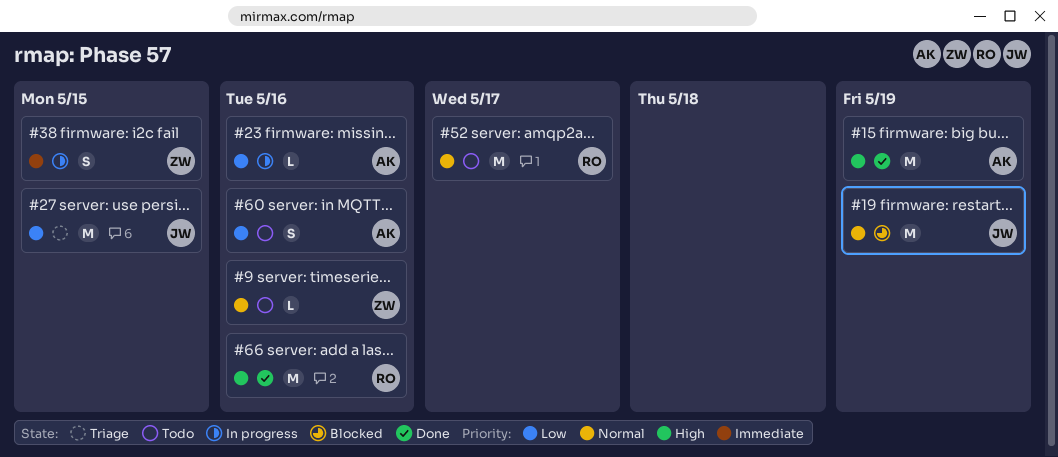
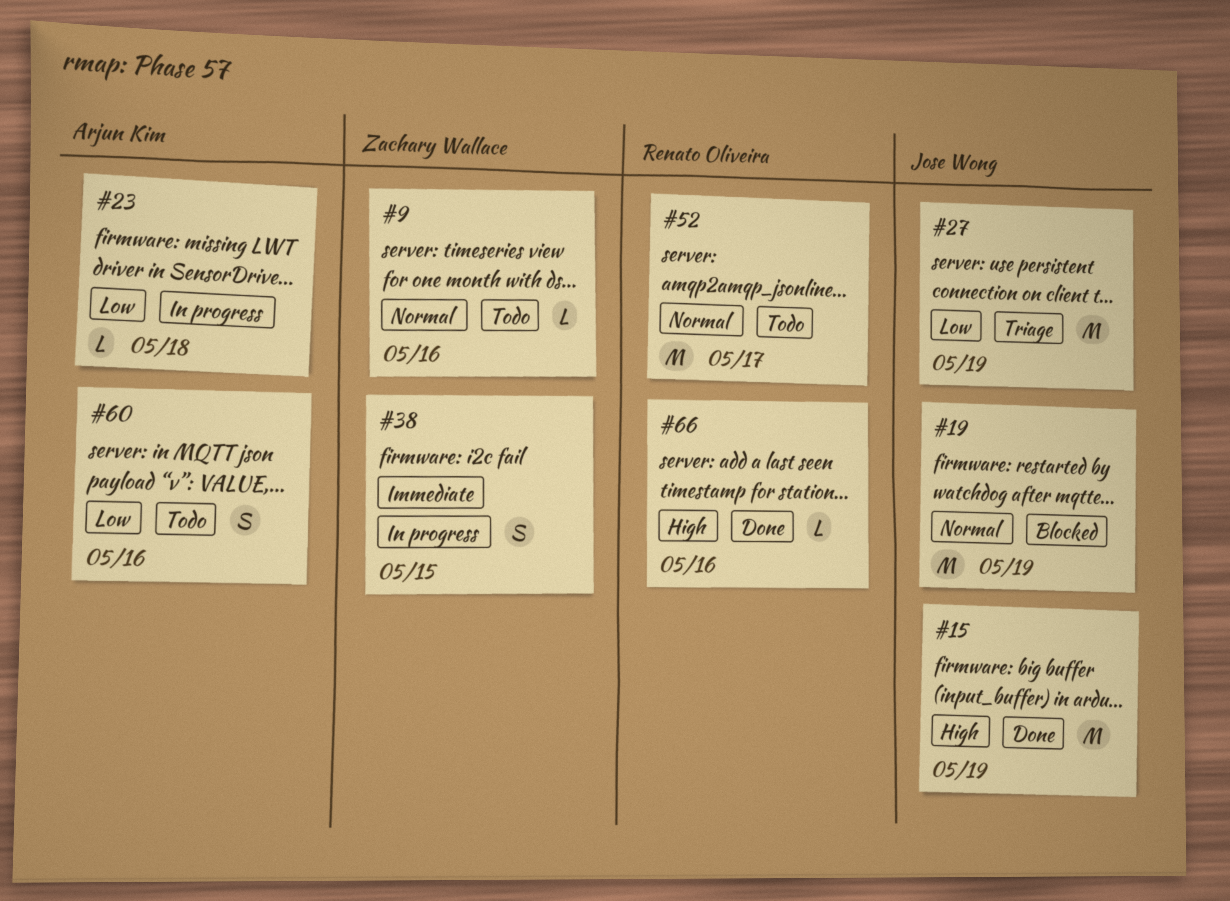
#15, owner: Arjun Kim -> Jose Wong
#23, due: May 16 -> May 18
#27, due: May 15 -> May 19
#66, estimate: M -> L

